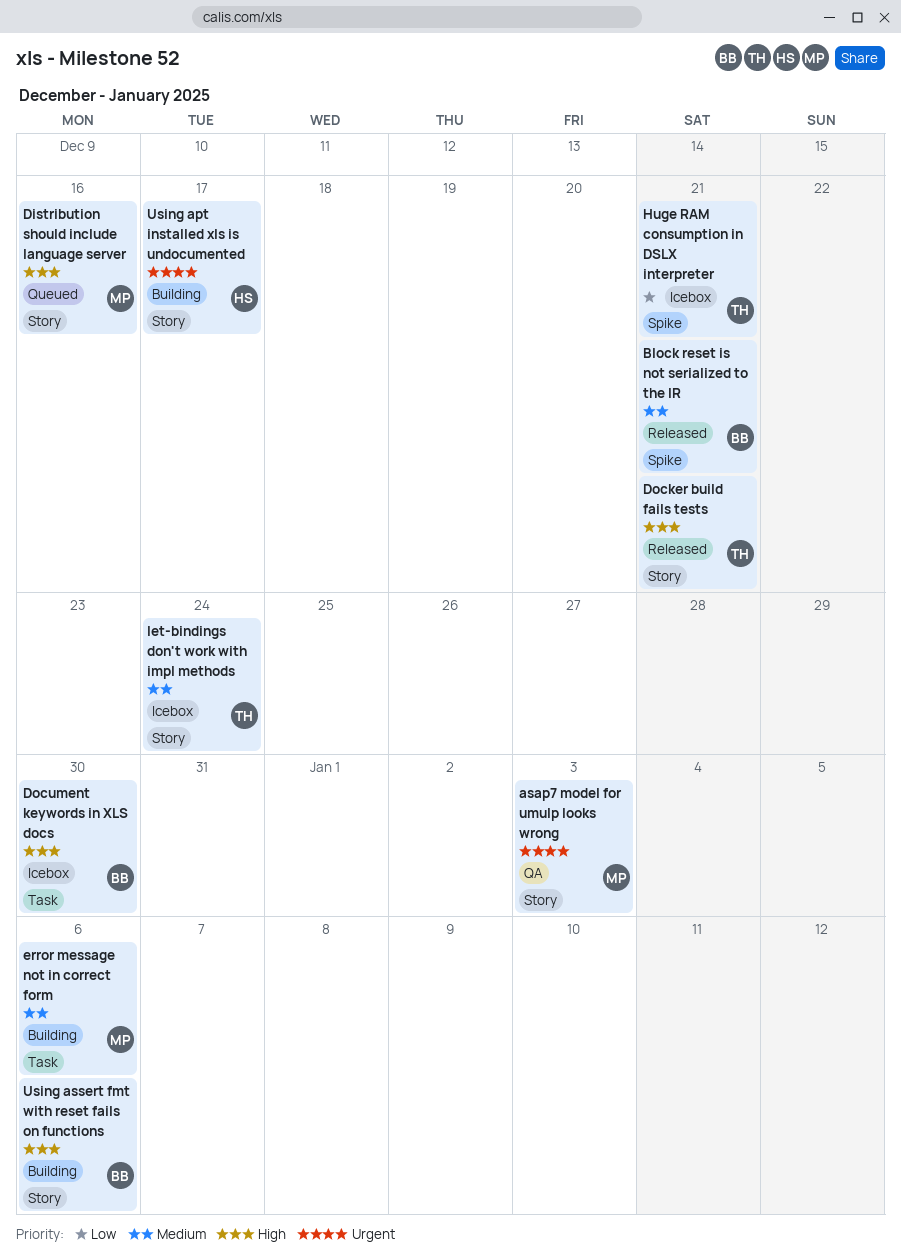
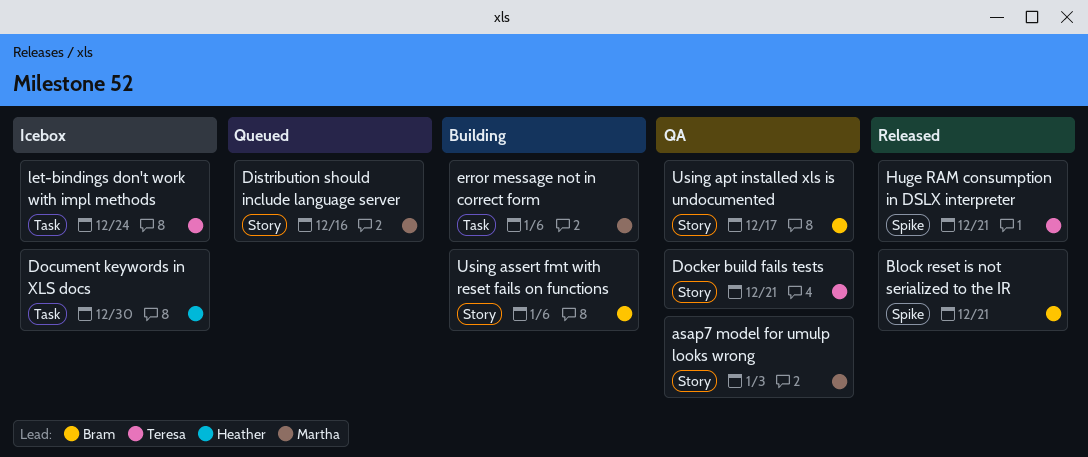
Docker build fails tests, status: Released -> QA
Document keywords in XLS docs, owner: Bram -> Heather
Huge RAM consumption in DSLX interpreter, status: Icebox -> Released
let-bindings don't work with impl methods, label: Story -> Task
Using apt installed xls is undocumented, status: Building -> QA
Using apt installed xls is undocumented, owner: Heather -> Bram

